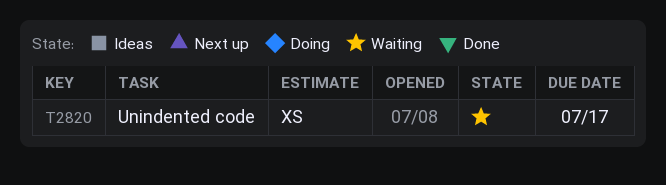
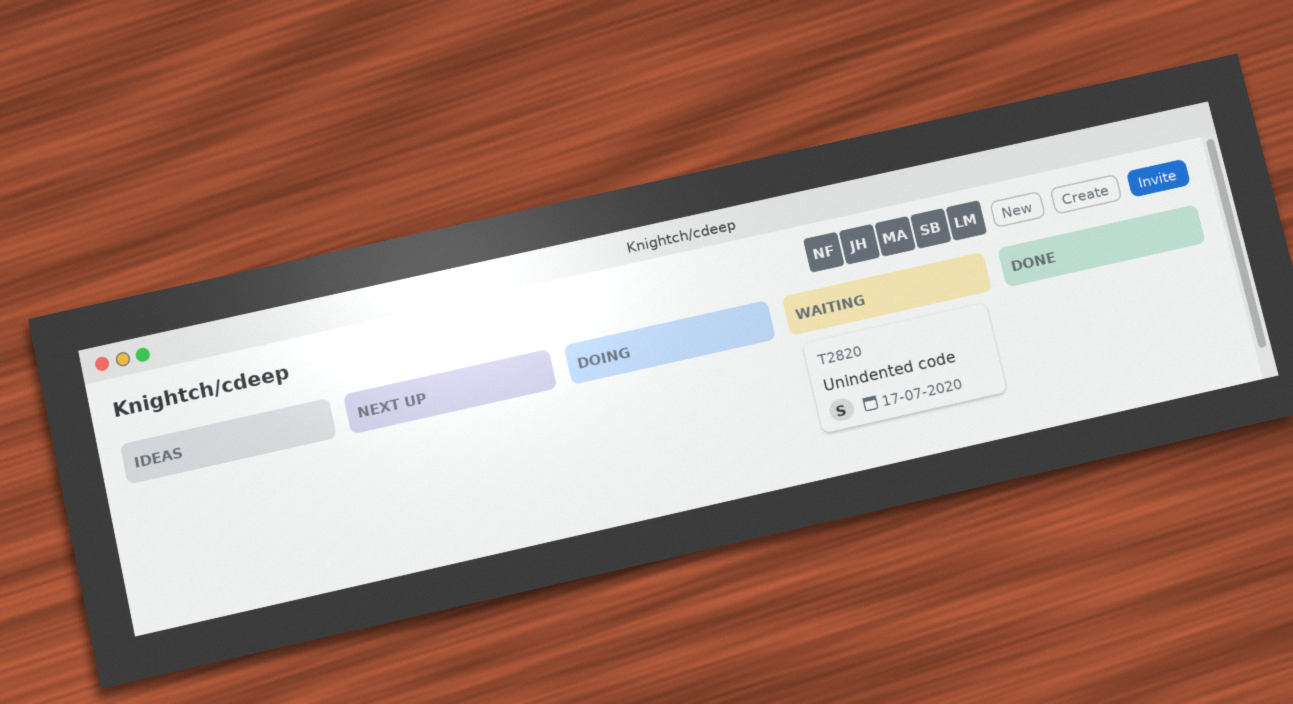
T2820, estimate: XS -> S

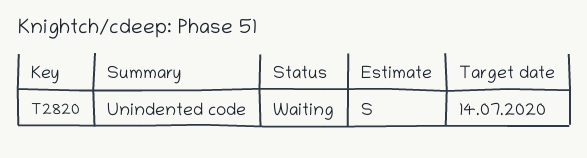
T2820, due: Jul 17 -> Jul 14

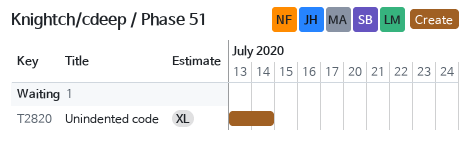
T2820, estimate: S -> XL

